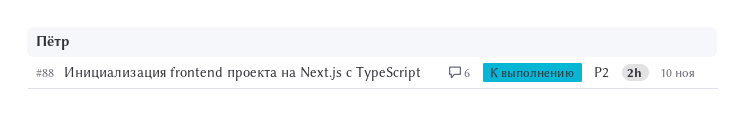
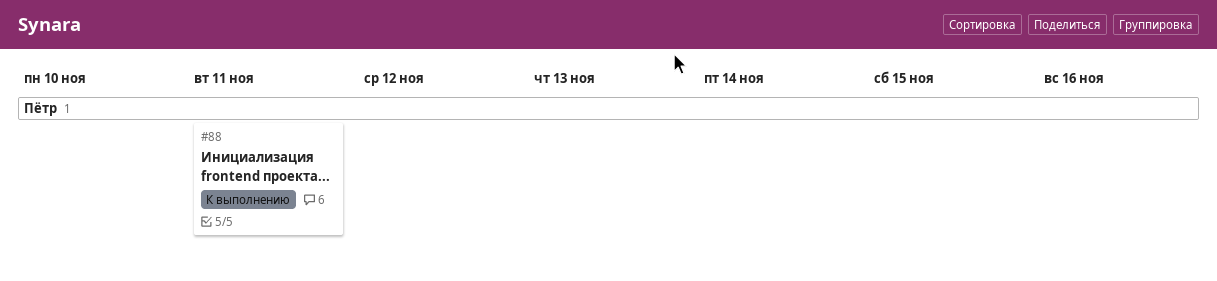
#88, due: Nov 10 -> Nov 11

